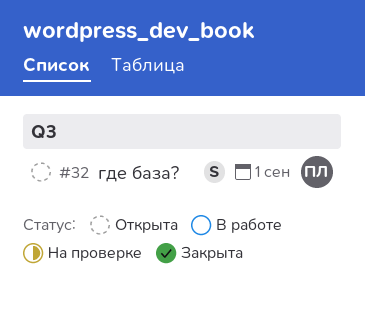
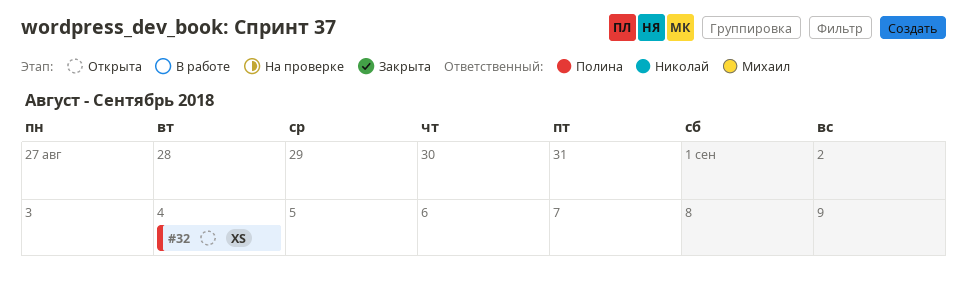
#32, estimate: S -> XS
#32, due: Sep 1 -> Sep 4

